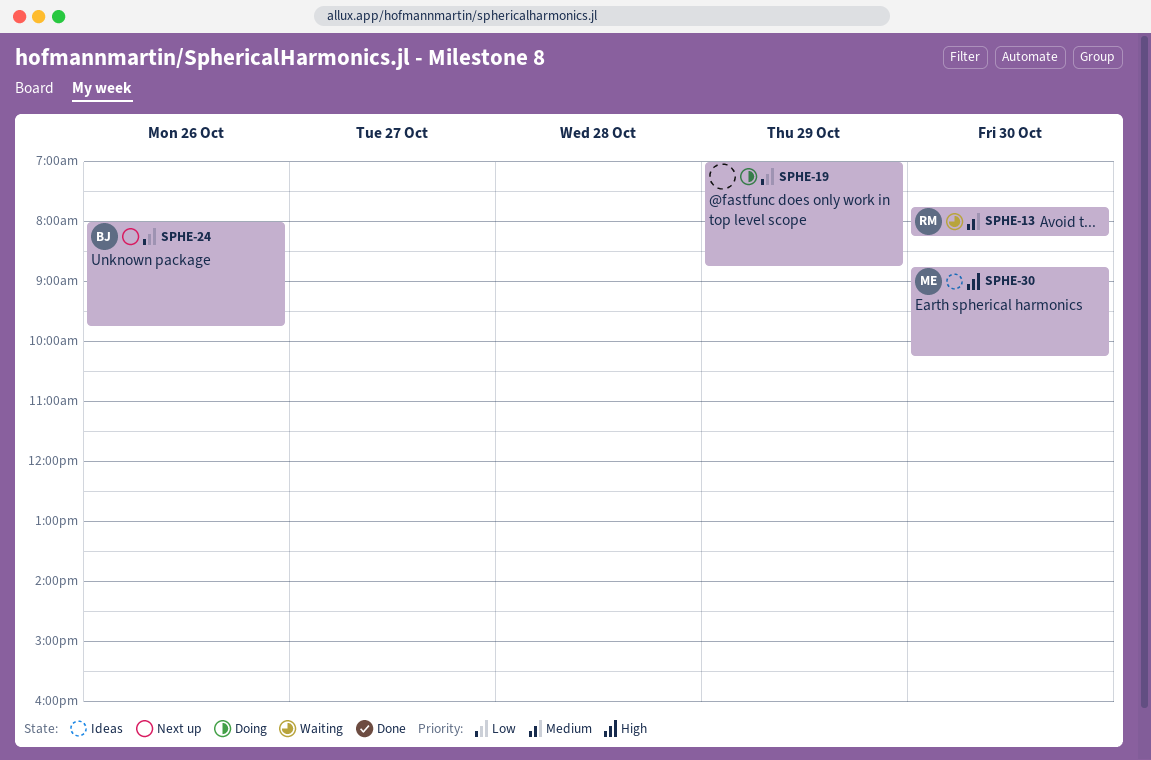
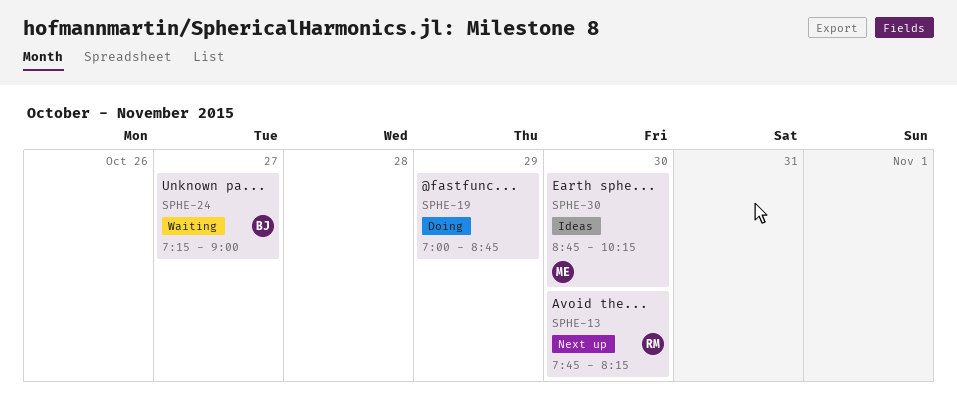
SPHE-13, status: Waiting -> Next up
SPHE-24, status: Next up -> Waiting
SPHE-24, day: Oct 26 -> Oct 27
SPHE-24, begins: 08:00 -> 07:15
SPHE-24, ends: 09:45 -> 09:00

